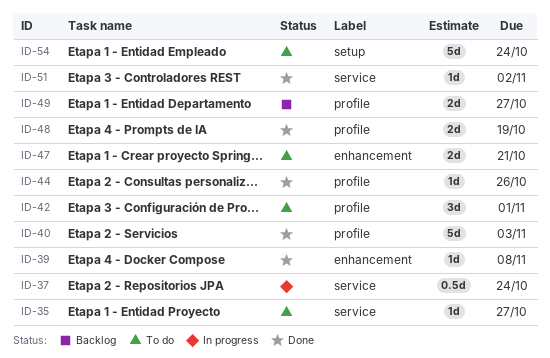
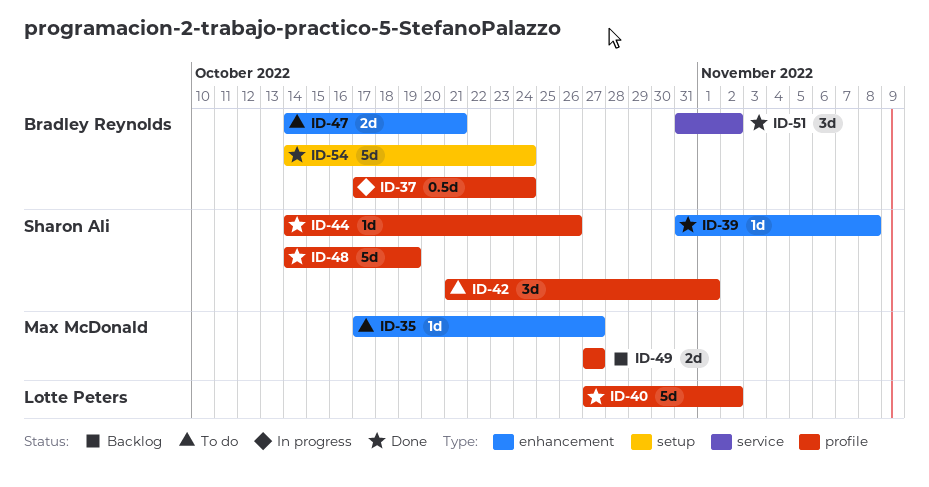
ID-35, label: service -> enhancement
ID-37, label: service -> profile
ID-40, due: Nov 3 -> Nov 2
ID-48, estimate: 2d -> 5d
ID-51, estimate: 1d -> 3d
ID-54, status: To do -> Done

